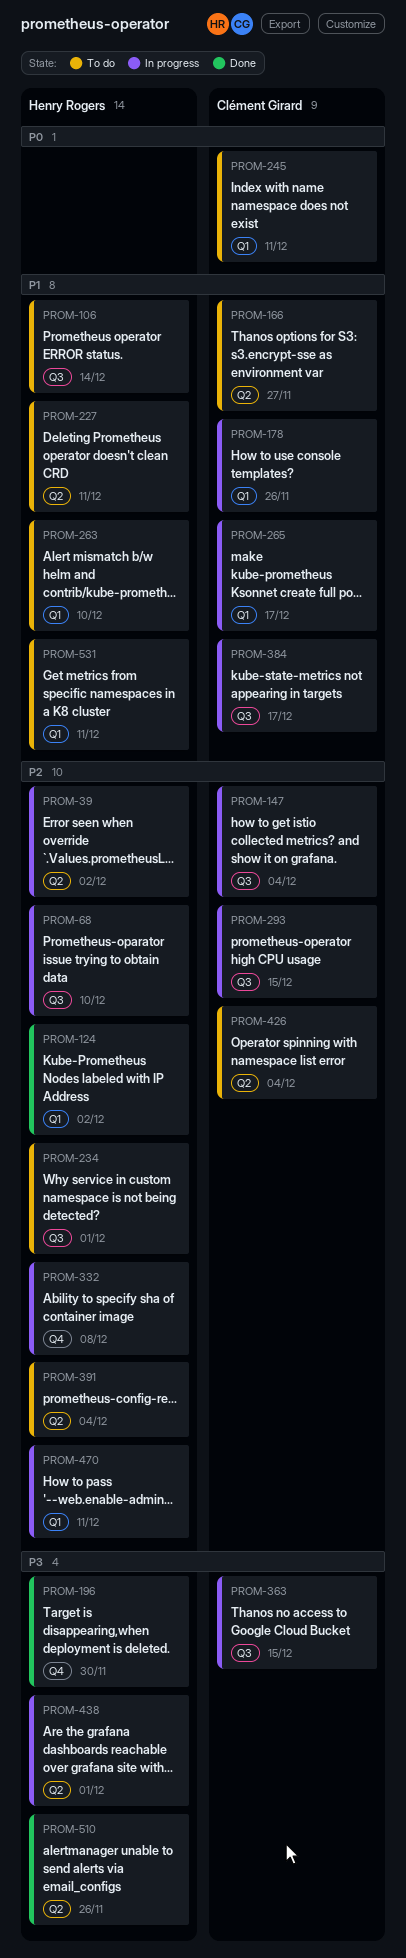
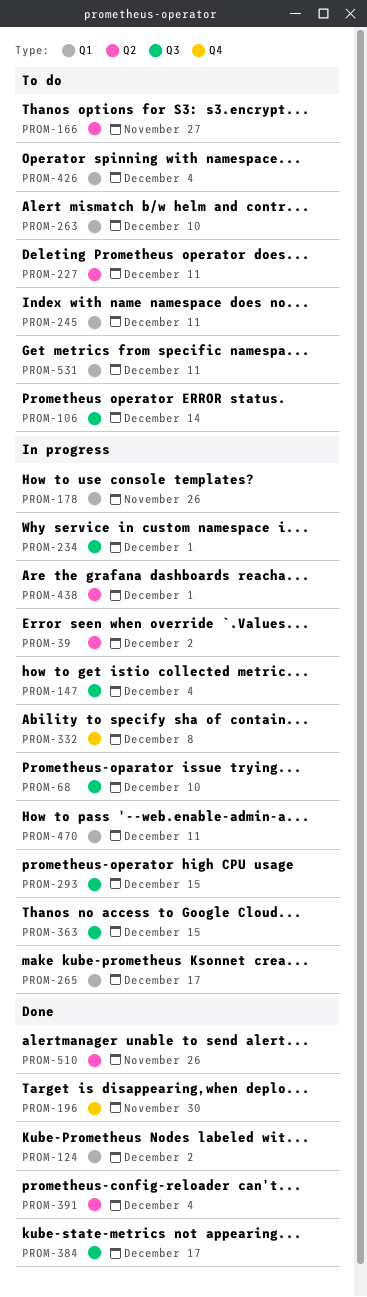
PROM-234, status: To do -> In progress
PROM-384, status: In progress -> Done
PROM-391, status: To do -> Done
PROM-426, label: Q2 -> Q1

